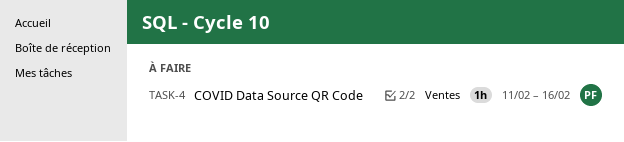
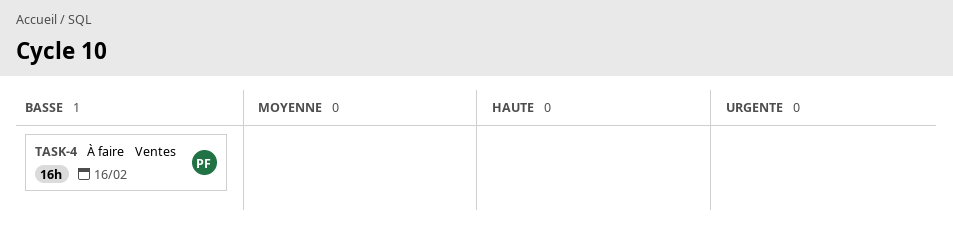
TASK-4, estimate: 1h -> 16h

